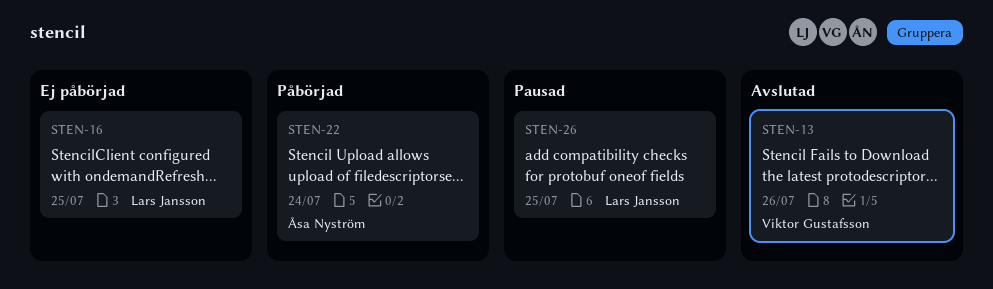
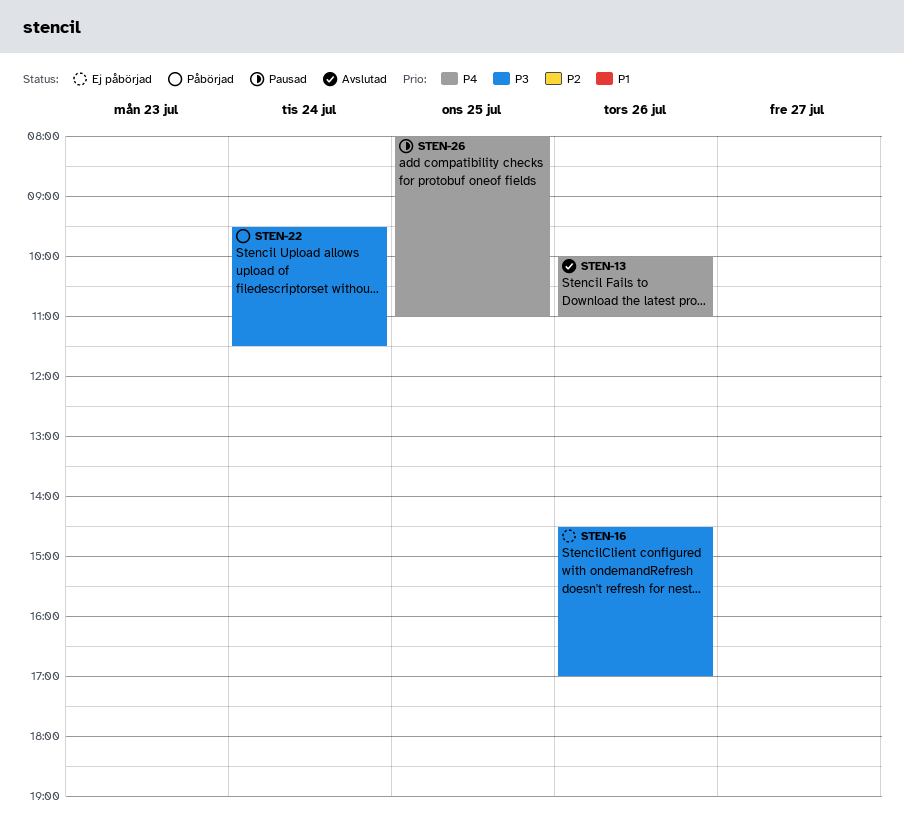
STEN-16, day: Jul 25 -> Jul 26

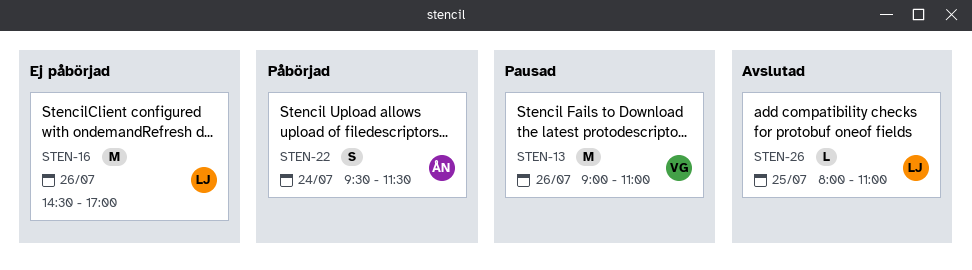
STEN-13, status: Avslutad -> Pausad
STEN-13, begins: 10:00 -> 09:00
STEN-26, status: Pausad -> Avslutad

